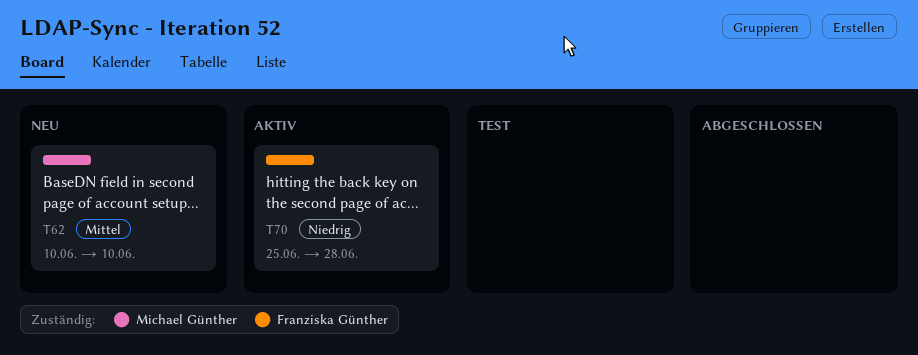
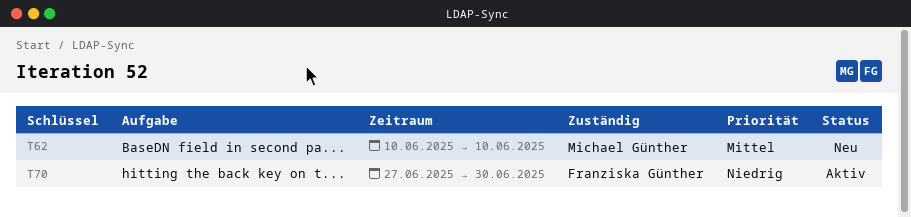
T70, start: Jun 25 -> Jun 27
T70, due: Jun 28 -> Jun 30

